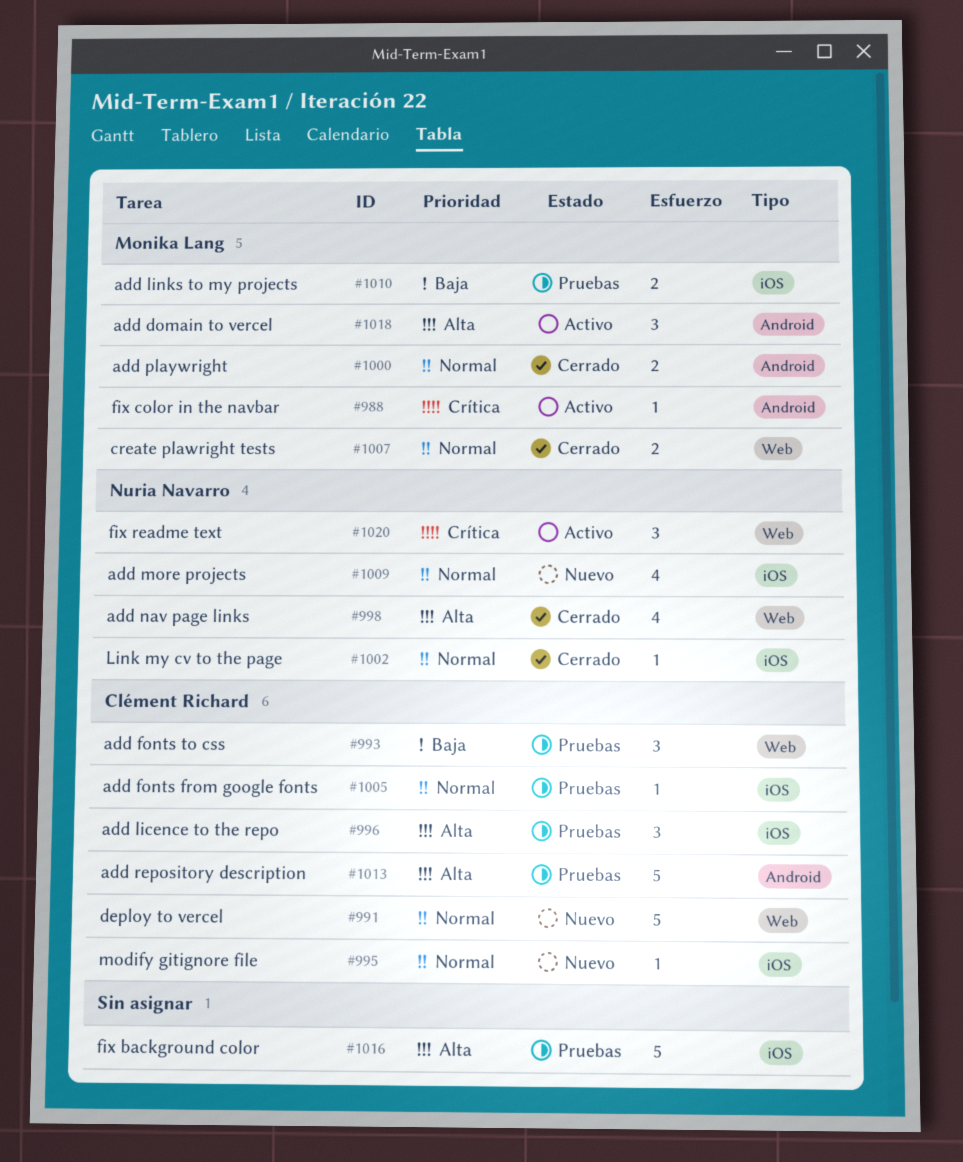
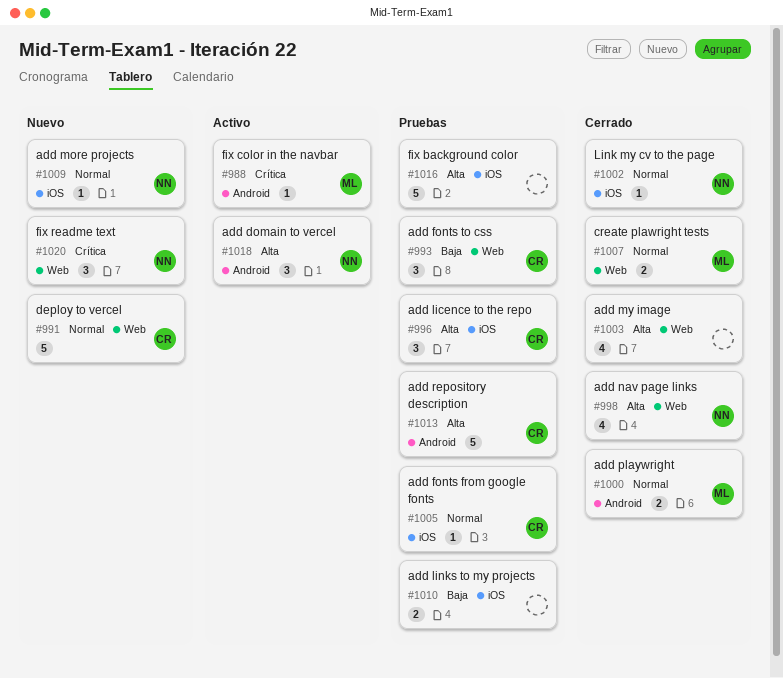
#995: present -> none
#1003: none -> present
#1009, estimate: 4 -> 1
#1010, owner: Monika Lang -> none
#1018, owner: Monika Lang -> Nuria Navarro
#1020, status: Activo -> Nuevo

